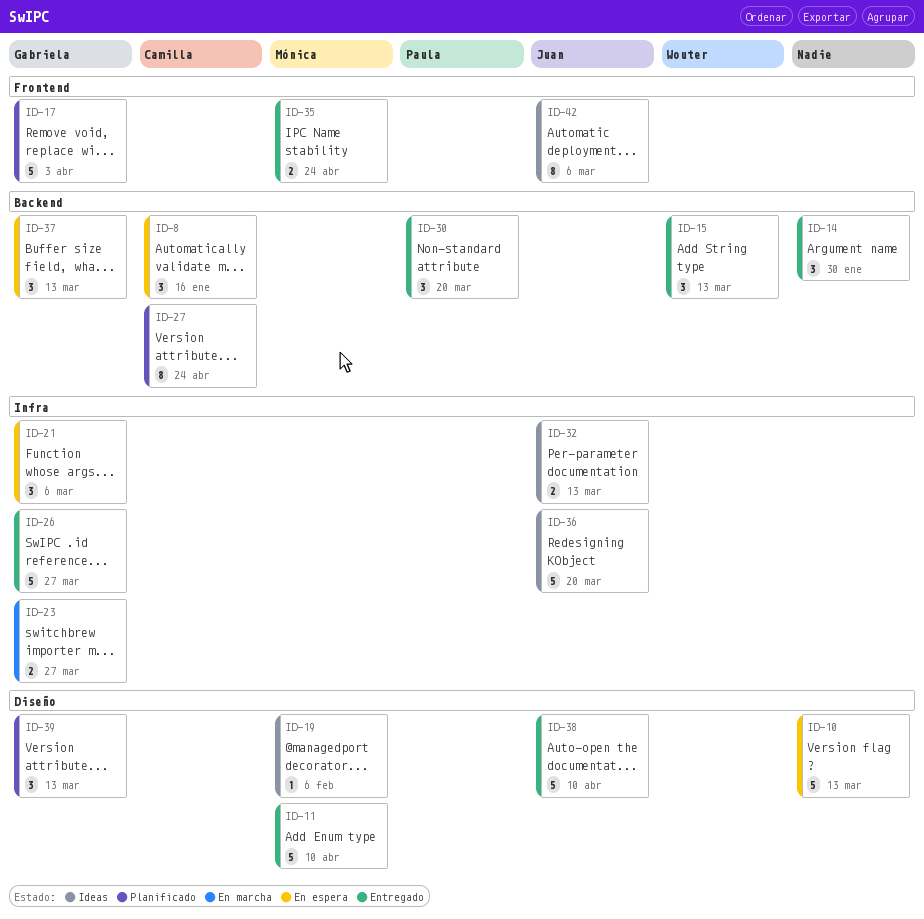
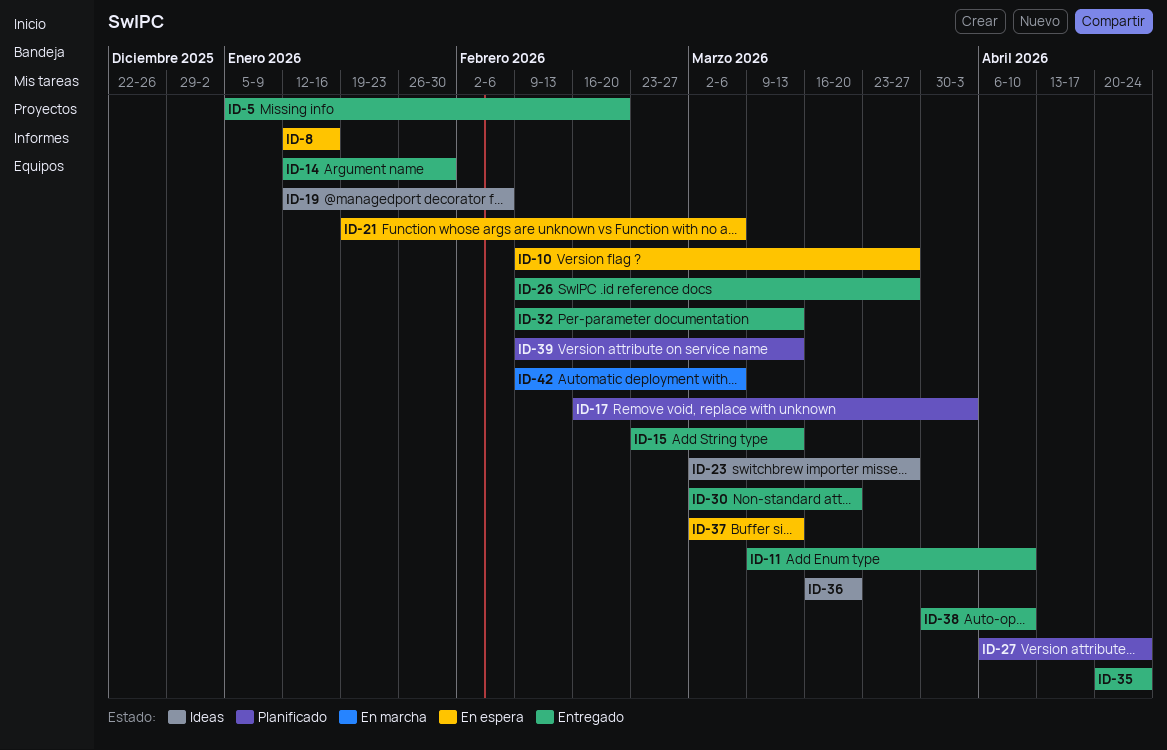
ID-5: none -> present
ID-10, due: Mar 13 -> Mar 27
ID-23, status: En marcha -> Ideas
ID-32, status: Ideas -> Entregado
ID-42, status: Ideas -> En marcha

